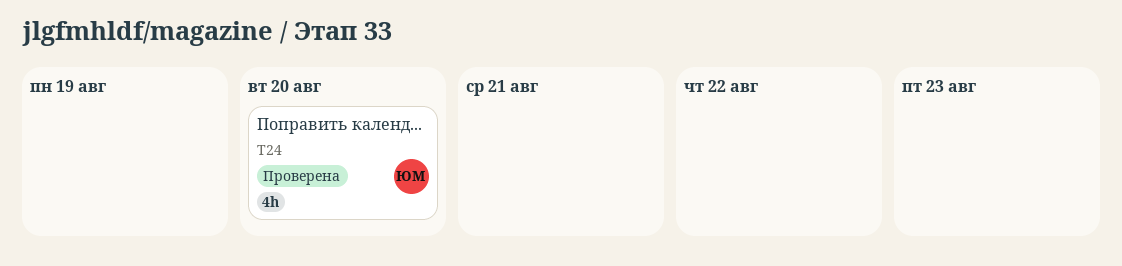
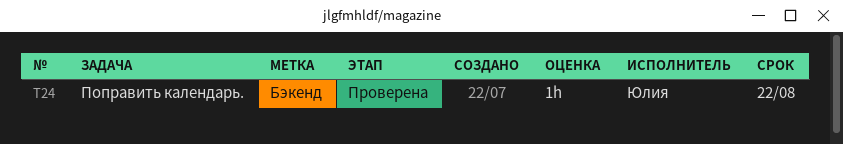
T24, estimate: 4h -> 1h
T24, due: Aug 20 -> Aug 22

